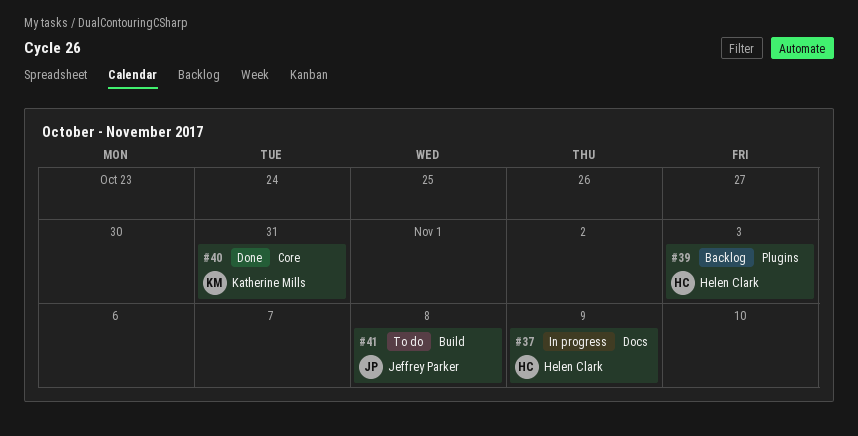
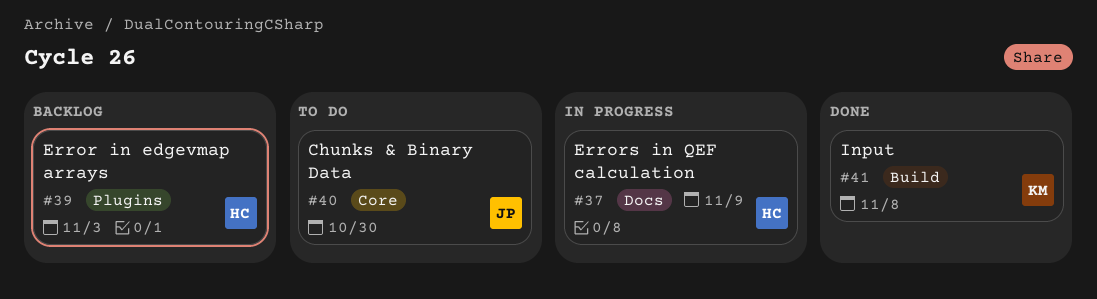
#40, status: Done -> To do
#40, owner: Katherine Mills -> Jeffrey Parker
#40, due: Oct 31 -> Oct 30
#41, status: To do -> Done
#41, owner: Jeffrey Parker -> Katherine Mills

